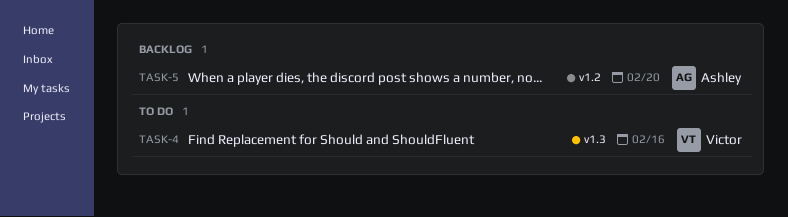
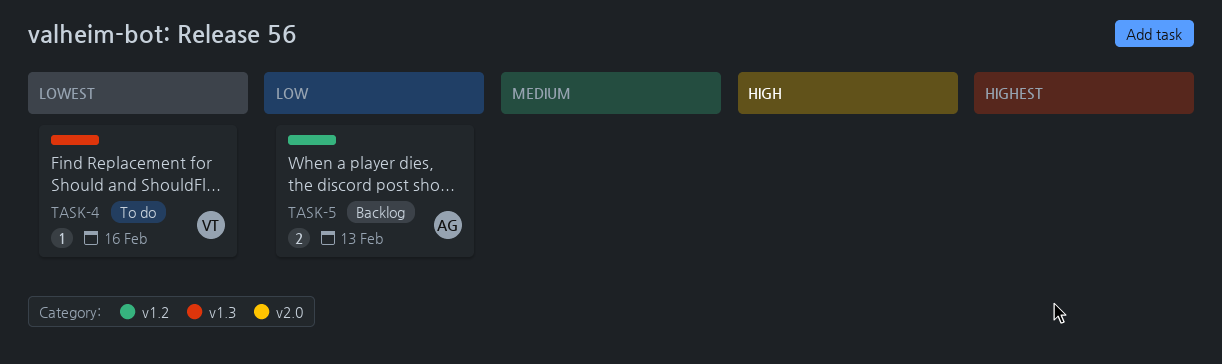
TASK-5, due: Feb 20 -> Feb 13

